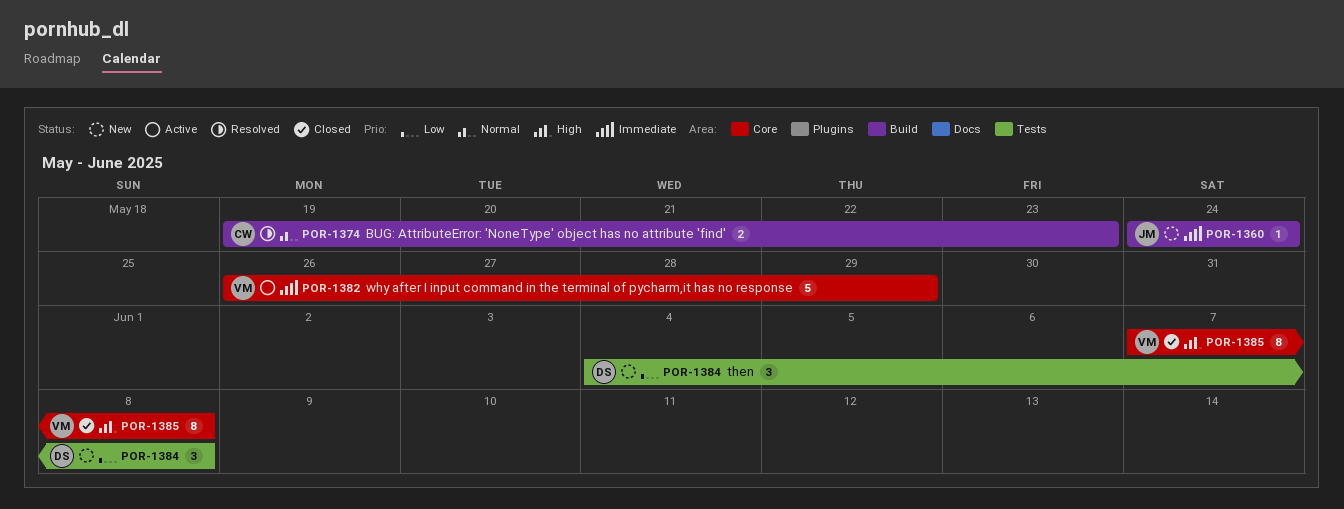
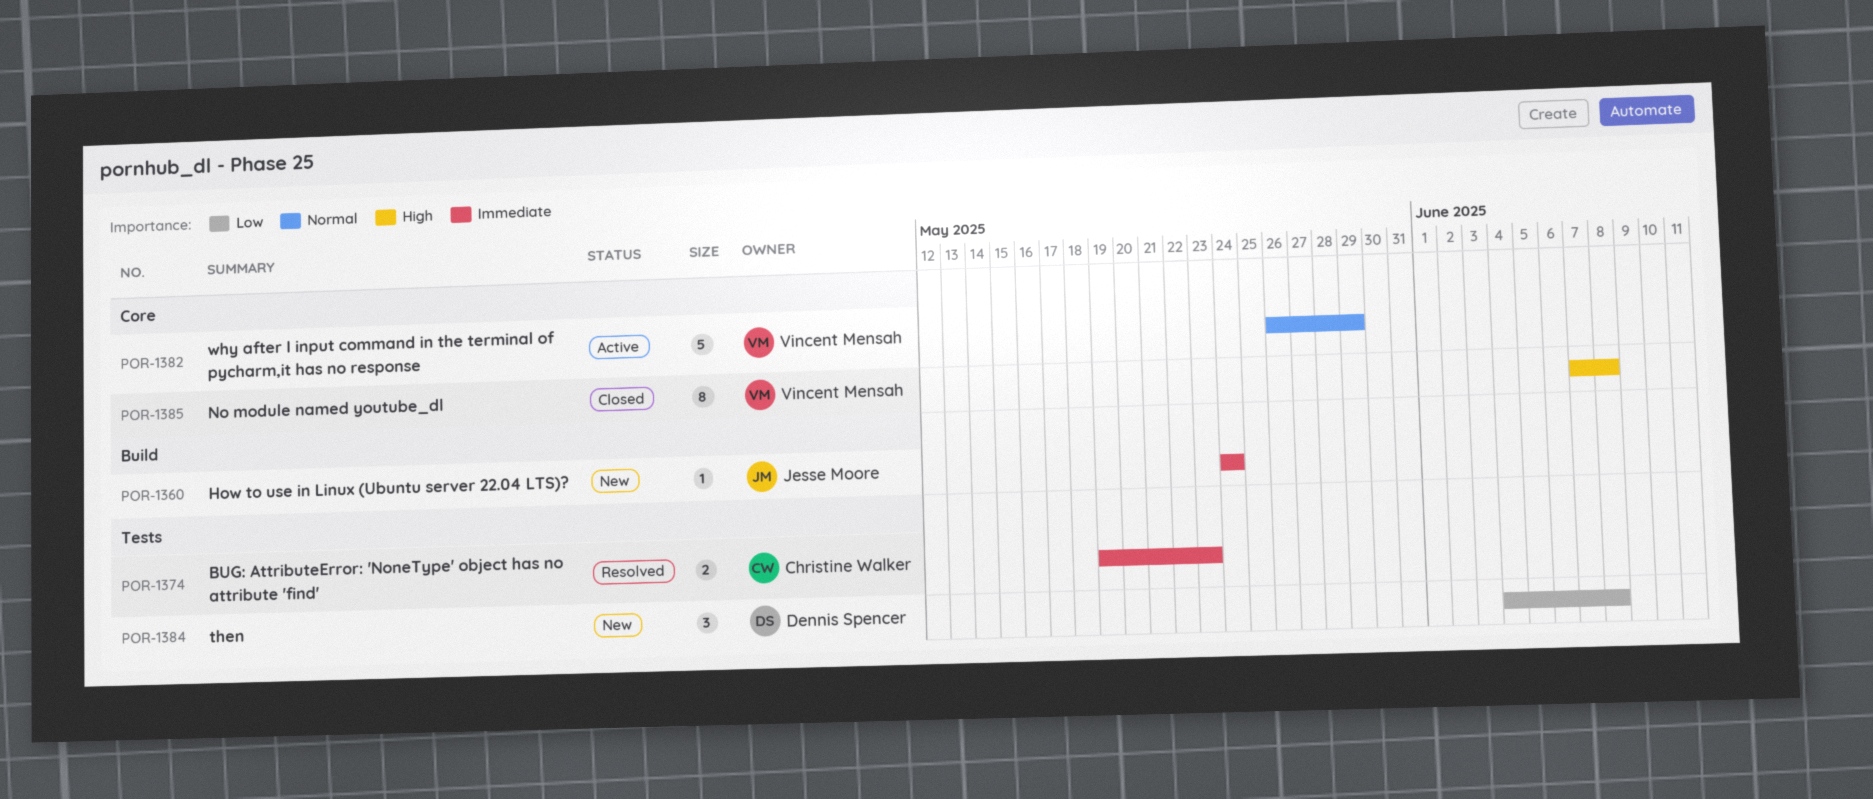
POR-1374, priority: Normal -> Immediate
POR-1374, label: Build -> Tests
POR-1382, priority: Immediate -> Normal

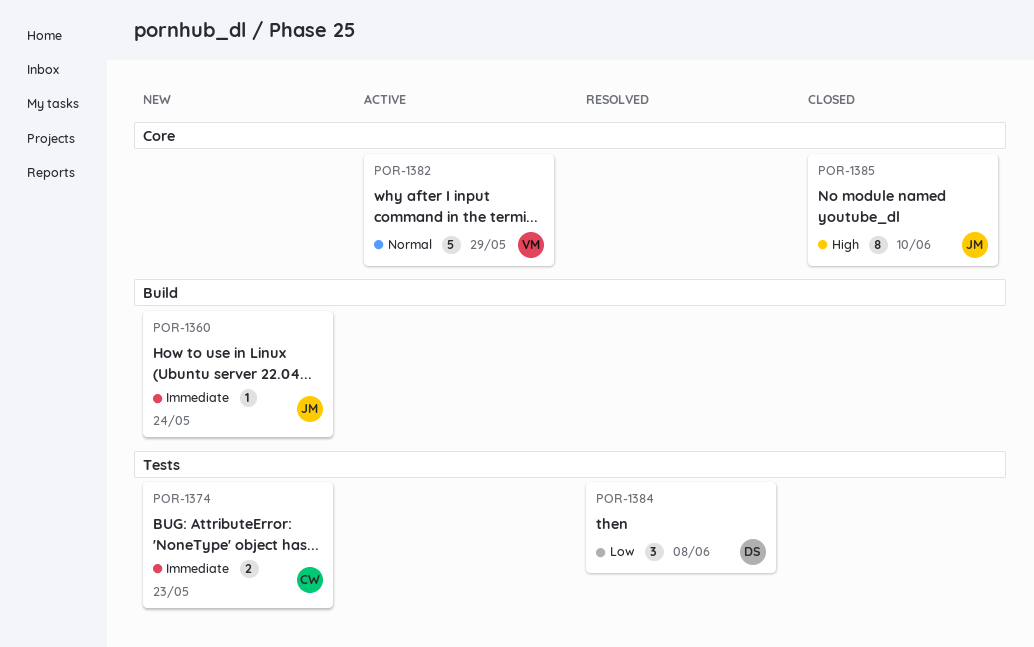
POR-1374, status: Resolved -> New
POR-1384, status: New -> Resolved
POR-1385, owner: Vincent Mensah -> Jesse Moore
POR-1385, due: Jun 8 -> Jun 10

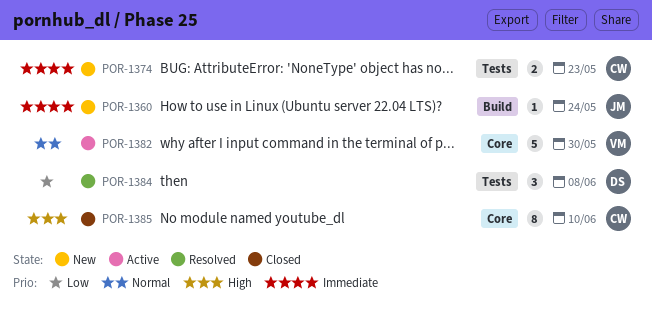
POR-1382, due: May 29 -> May 30
POR-1385, owner: JM -> CW

